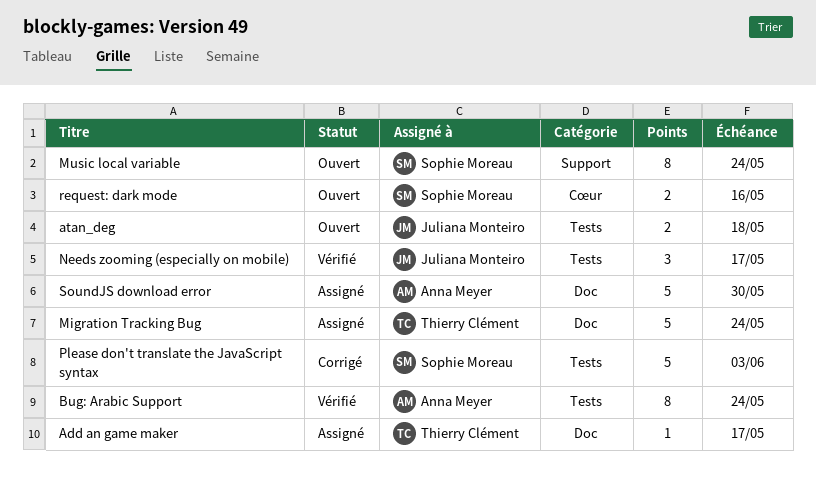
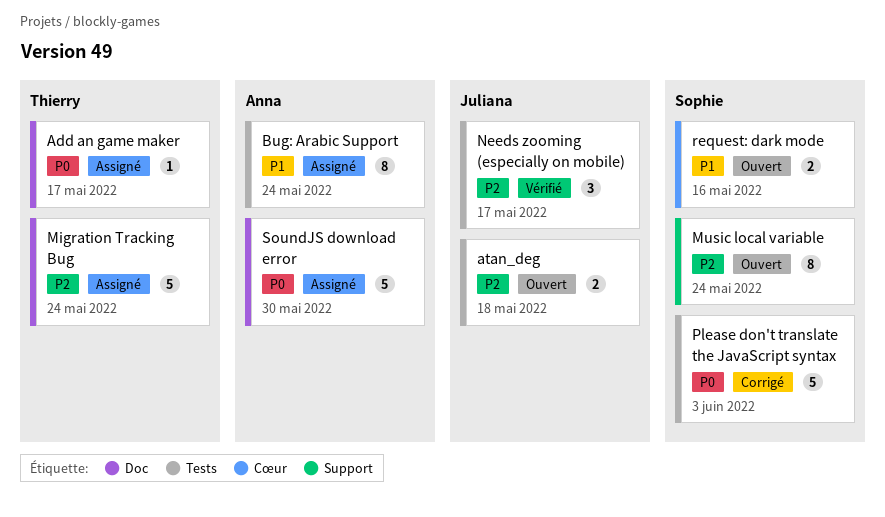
Bug: Arabic Support, status: Vérifié -> Assigné

